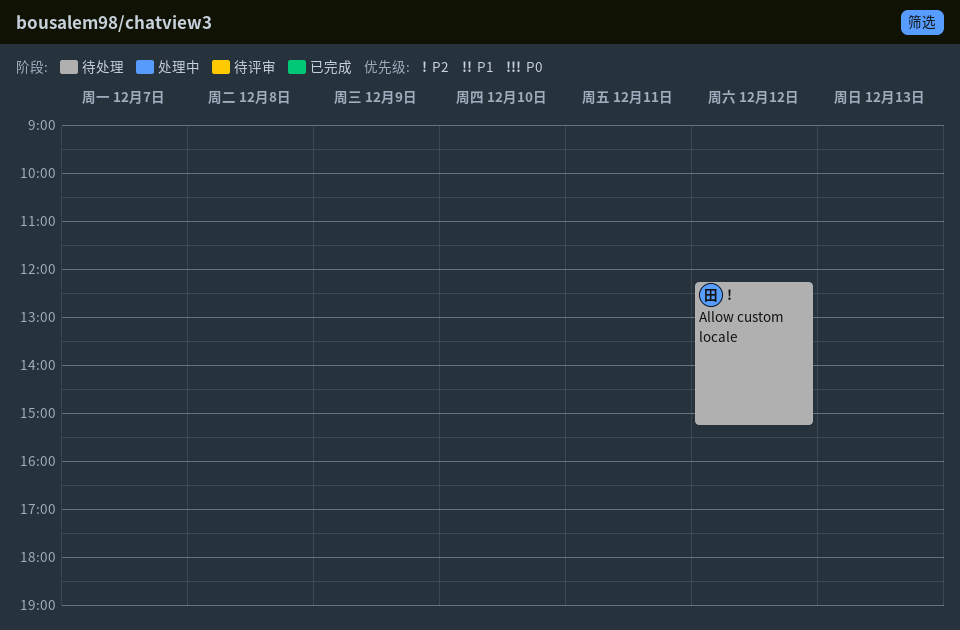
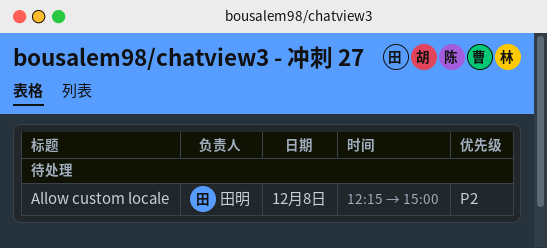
Allow custom locale, day: Dec 12 -> Dec 8
Allow custom locale, ends: 15:15 -> 15:00

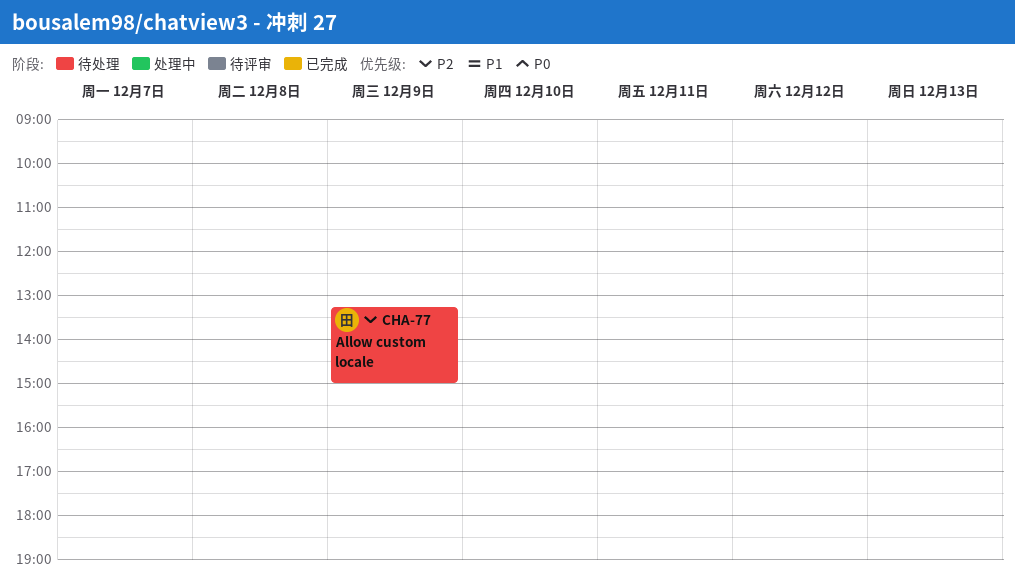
Allow custom locale, day: Dec 8 -> Dec 9
Allow custom locale, begins: 12:15 -> 13:15

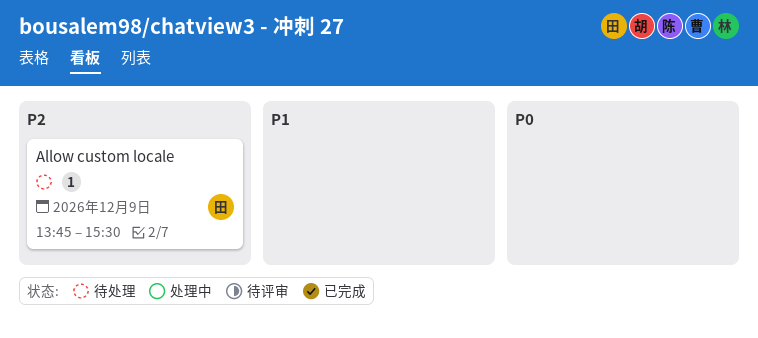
Allow custom locale, begins: 13:15 -> 13:45
Allow custom locale, ends: 15:00 -> 15:30

